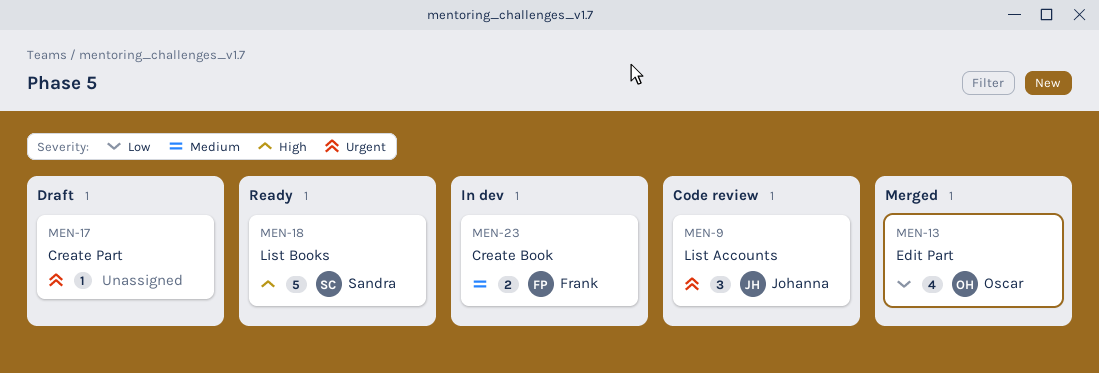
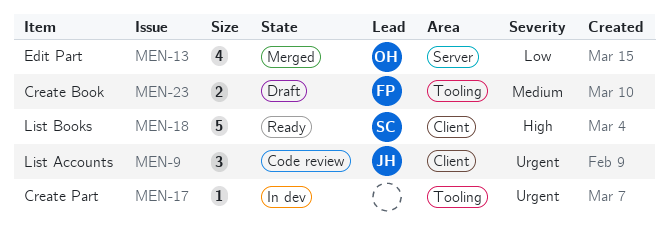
MEN-17, status: Draft -> In dev
MEN-23, status: In dev -> Draft

